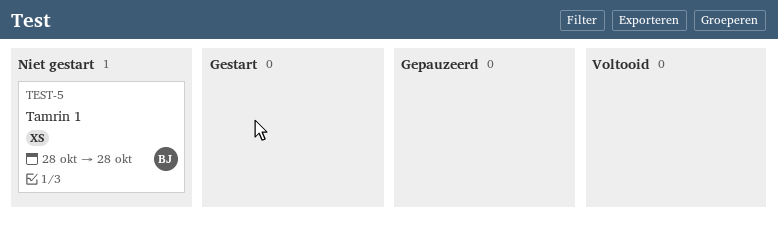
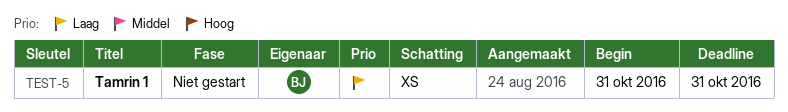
TEST-5, start: Oct 28 -> Oct 31
TEST-5, due: Oct 28 -> Oct 31

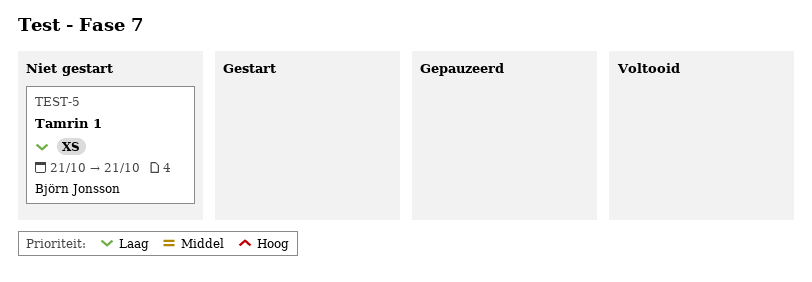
TEST-5, start: Oct 31 -> Oct 21
TEST-5, due: Oct 31 -> Oct 21

